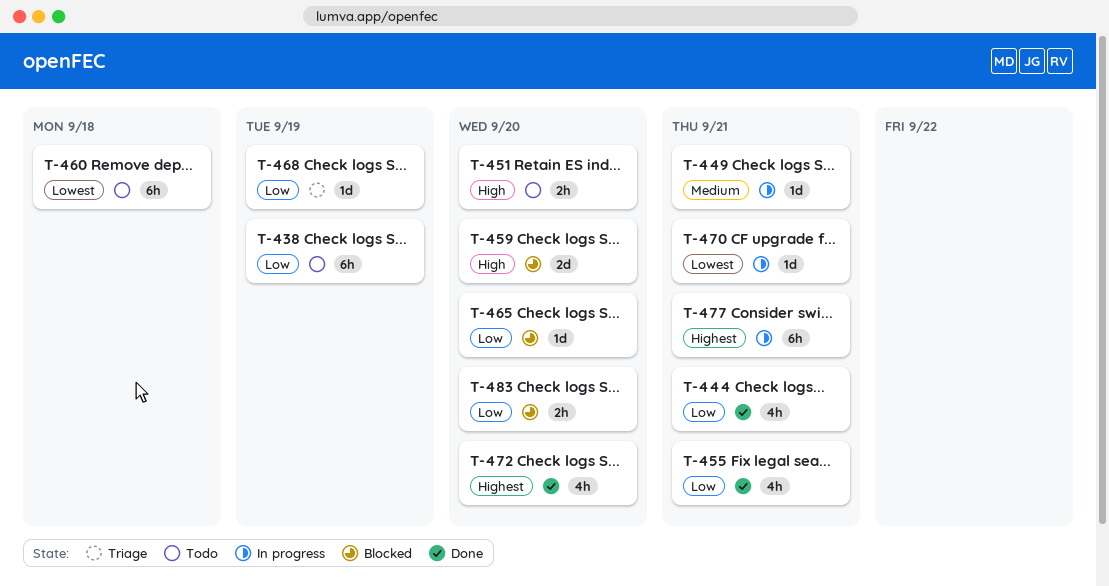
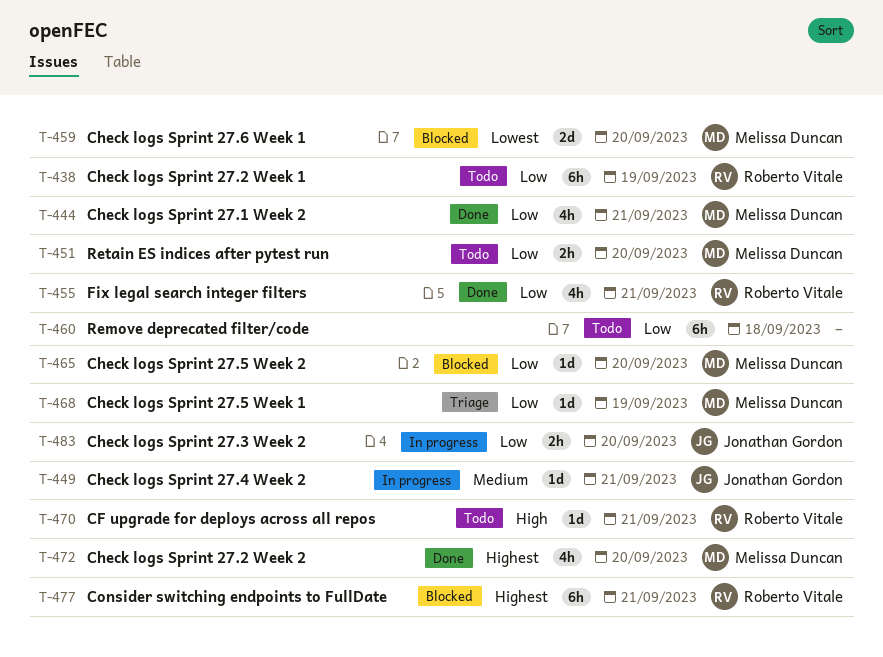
T-451, priority: High -> Low
T-459, priority: High -> Lowest
T-460, priority: Lowest -> Low
T-470, status: In progress -> Todo
T-470, priority: Lowest -> High
T-477, status: In progress -> Blocked
T-483, status: Blocked -> In progress

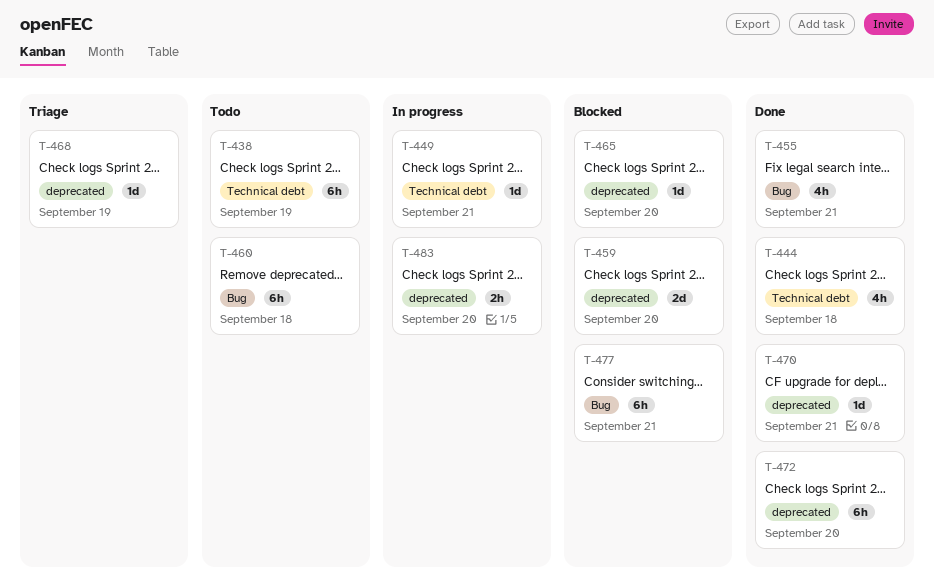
T-444, due: Sep 21 -> Sep 18
T-451: present -> none
T-470, status: Todo -> Done
T-472, estimate: 4h -> 6h

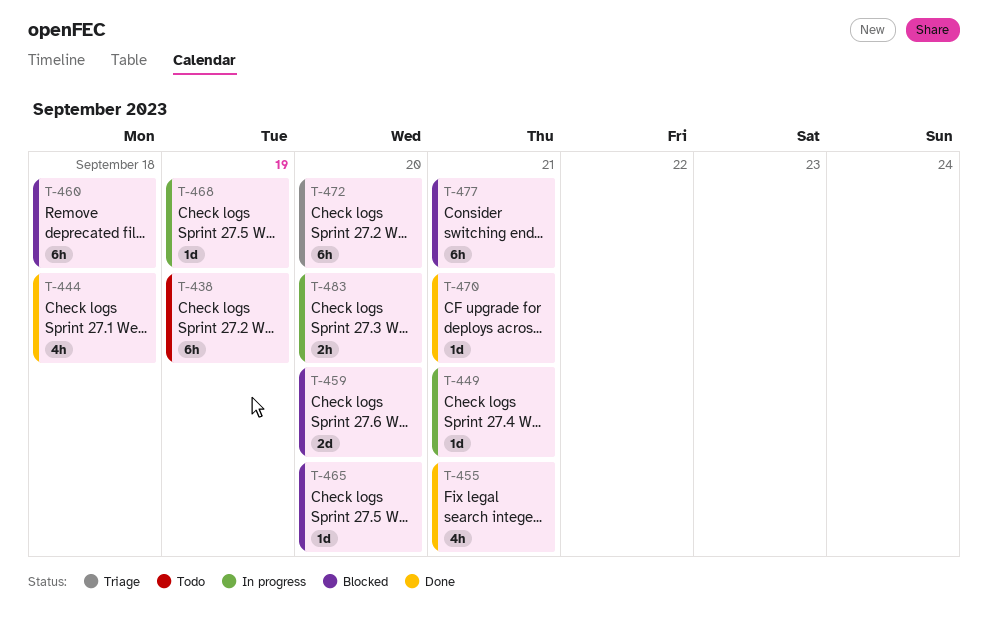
T-460, status: Todo -> Blocked
T-468, status: Triage -> In progress
T-472, status: Done -> Triage

